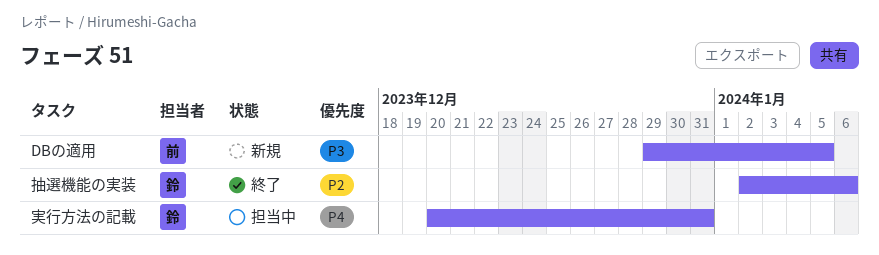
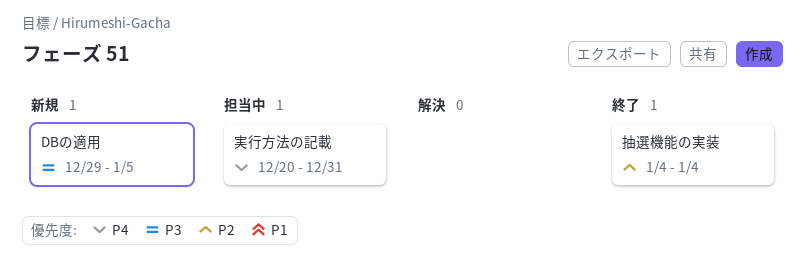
抽選機能の実装, start: Jan 2 -> Jan 4
抽選機能の実装, due: Jan 6 -> Jan 4

